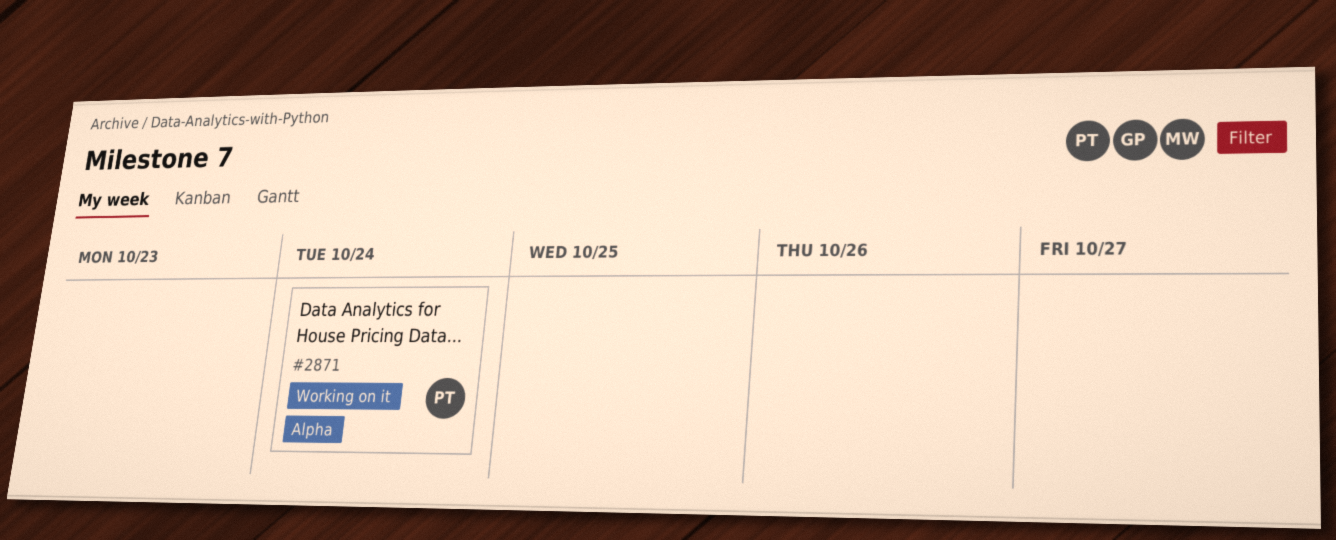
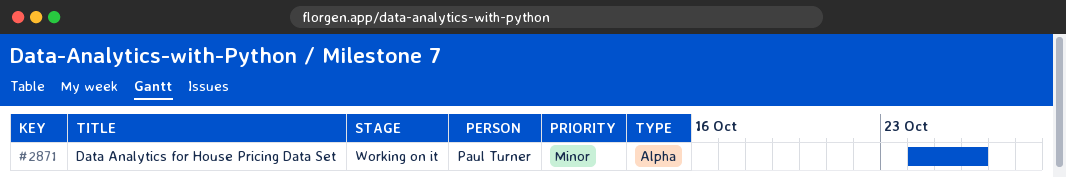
#2871, due: Oct 24 -> Oct 26

